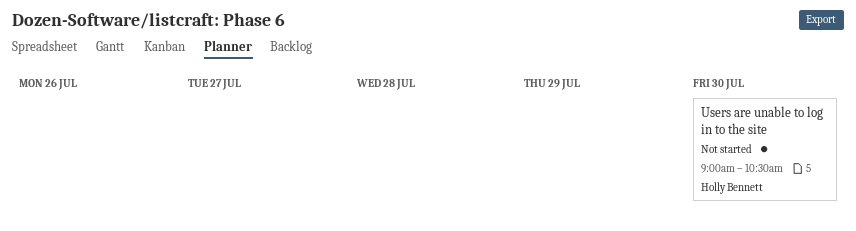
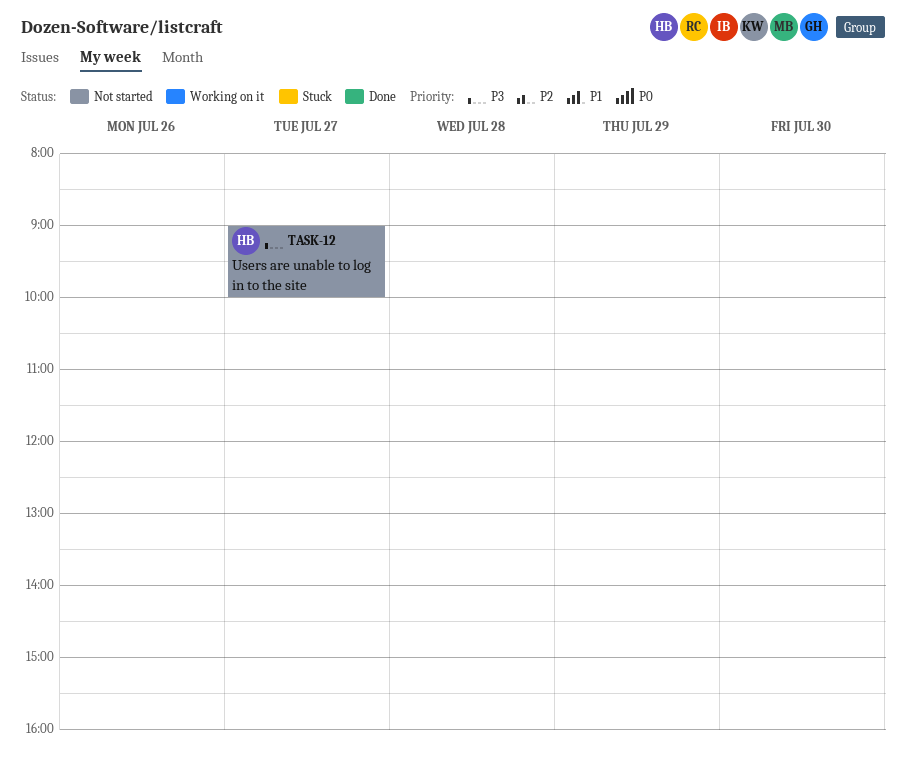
Users are unable to log in to the site, day: Jul 30 -> Jul 27
Users are unable to log in to the site, ends: 10:30 -> 10:00

